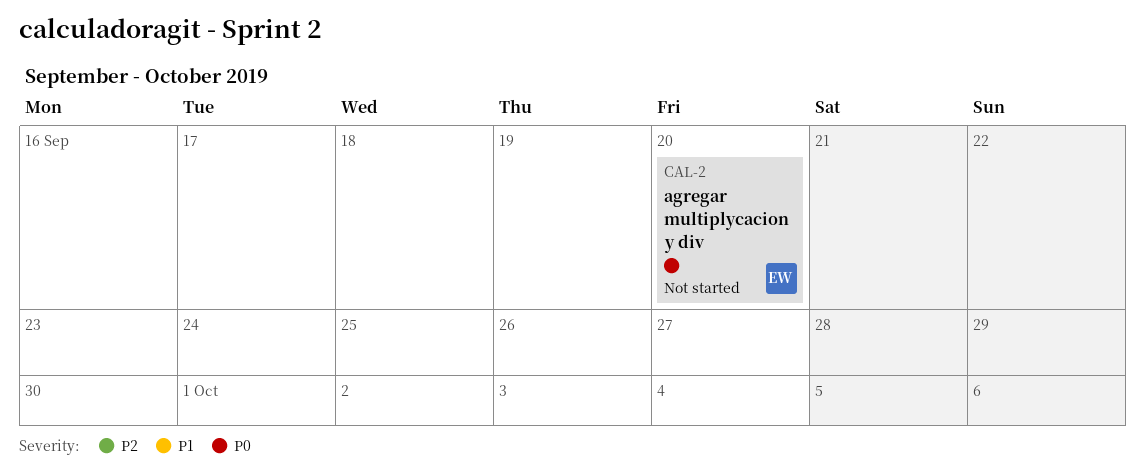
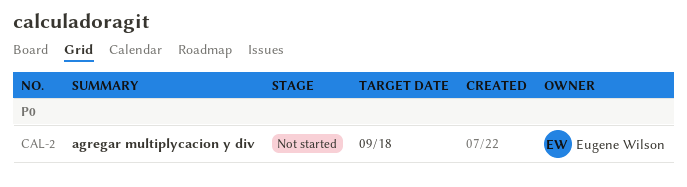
CAL-2, due: Sep 20 -> Sep 18

